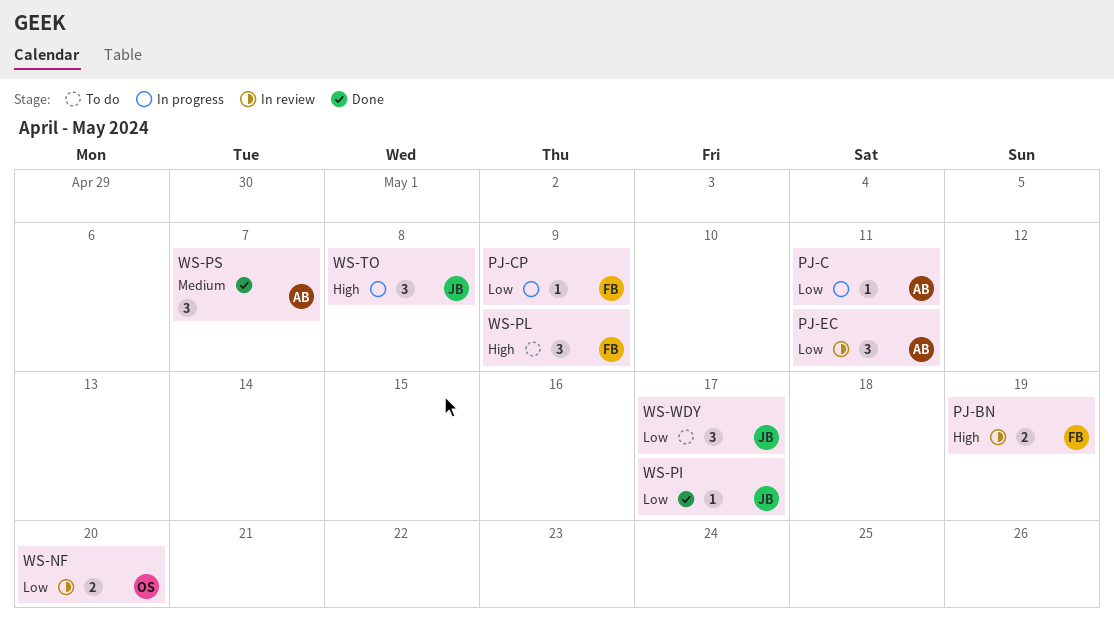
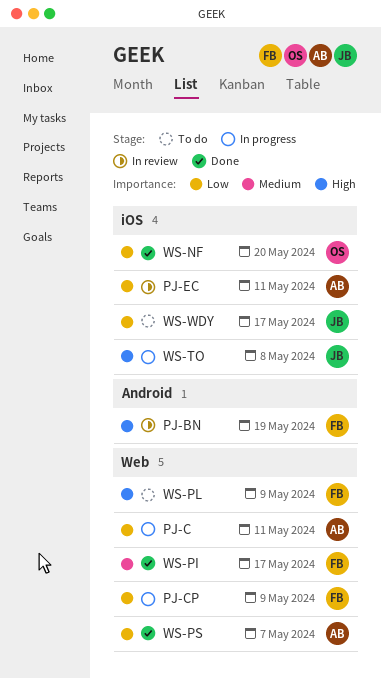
WS-NF, status: In review -> Done
WS-PI, owner: JB -> FB
WS-PI, priority: Low -> Medium
WS-PS, priority: Medium -> Low

